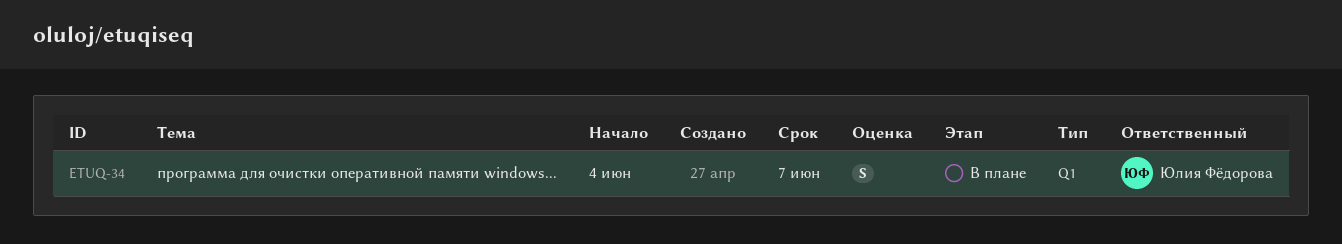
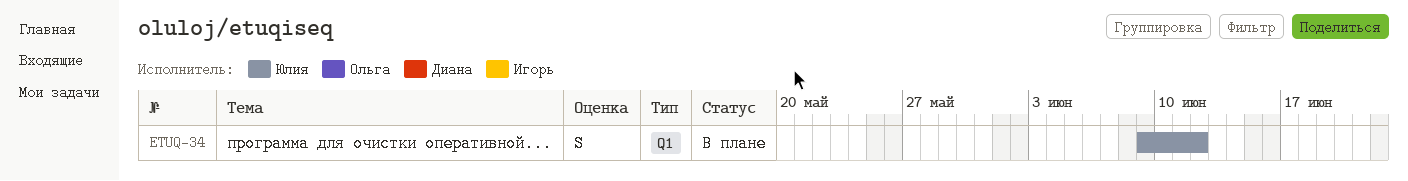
ETUQ-34, start: Jun 4 -> Jun 9
ETUQ-34, due: Jun 7 -> Jun 12

